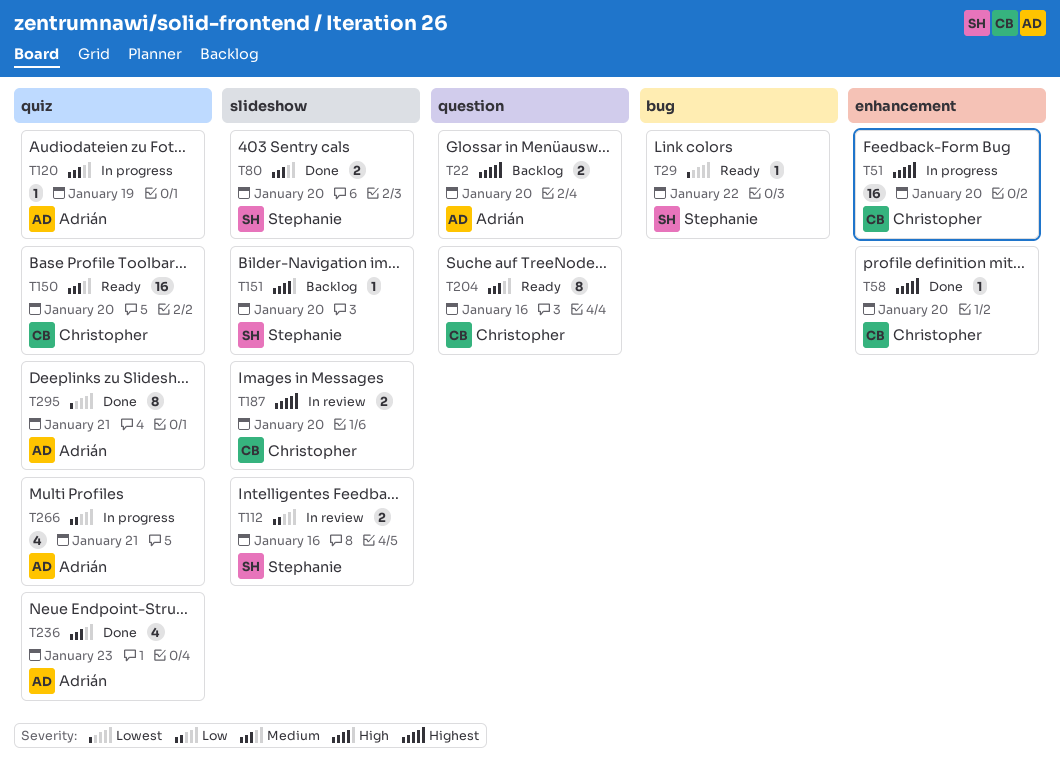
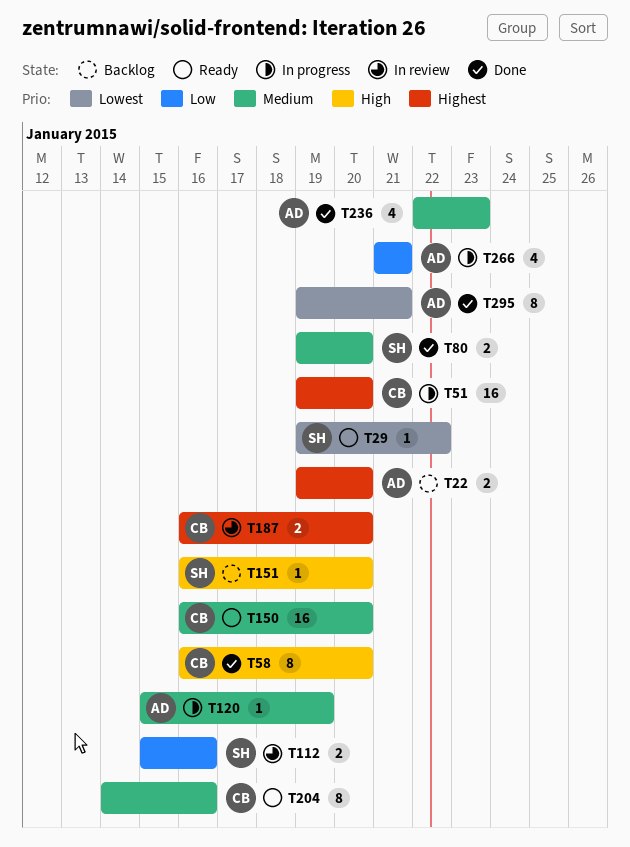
T58, priority: Highest -> High
T58, estimate: 1 -> 8

